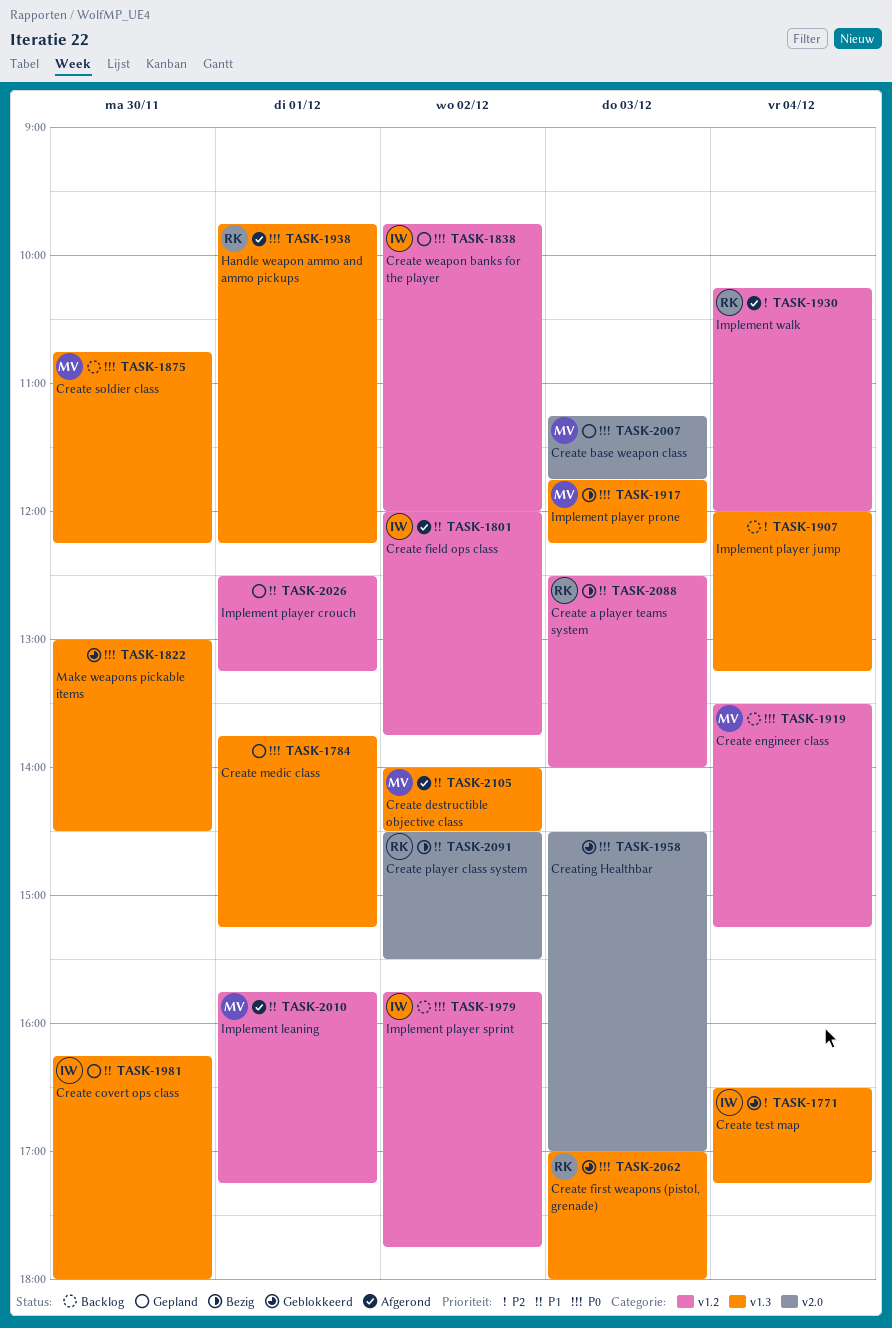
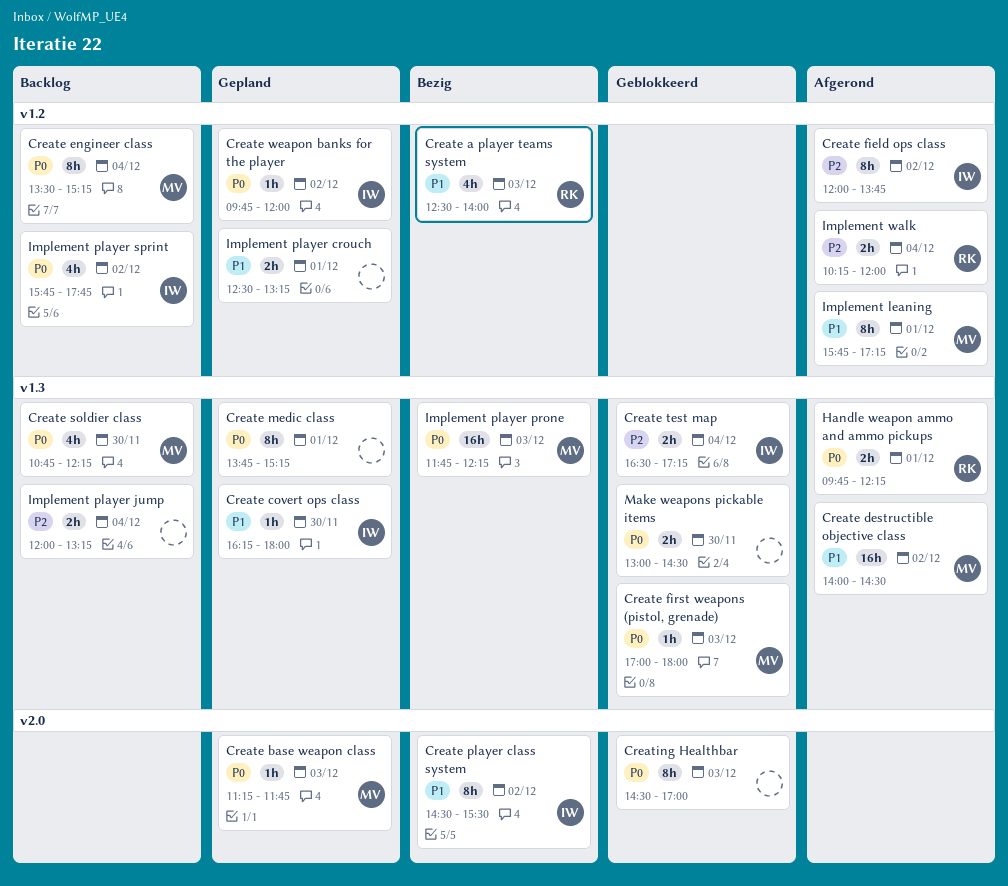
Create field ops class, priority: P1 -> P2
Create first weapons (pistol, grenade), owner: RK -> MV
Create player class system, owner: RK -> IW

